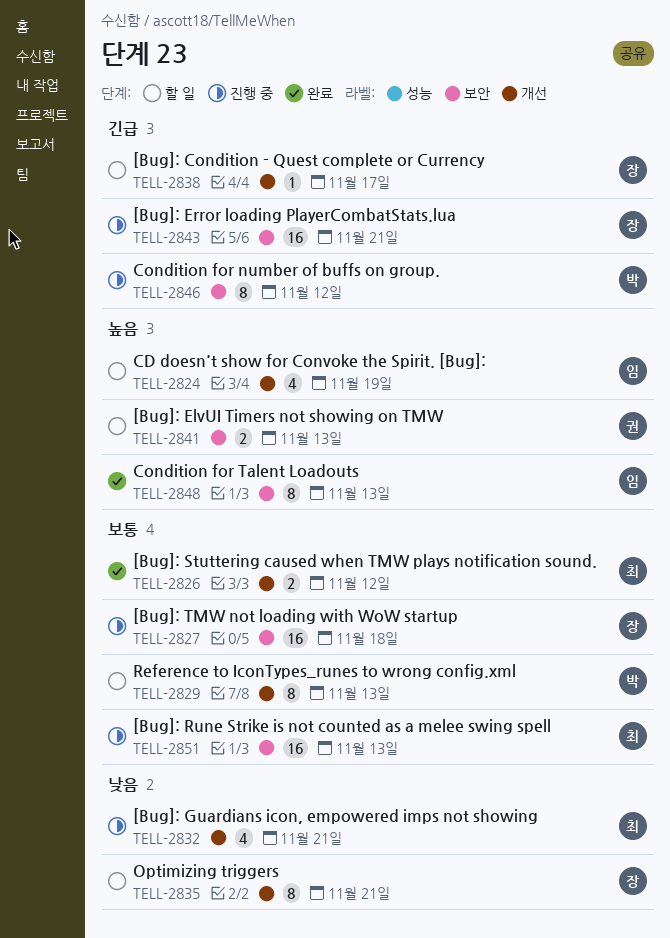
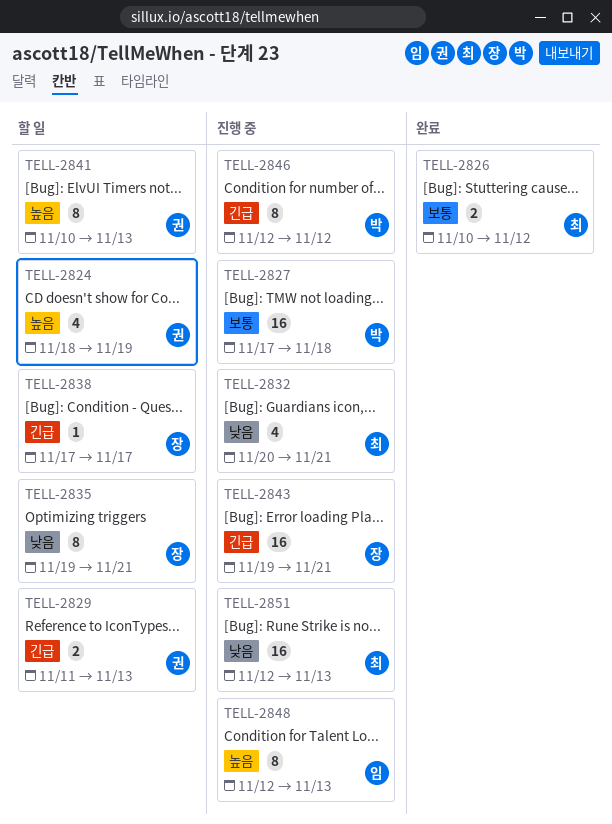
TELL-2824, owner: 임 -> 권
TELL-2827, owner: 장 -> 박
TELL-2829, owner: 박 -> 권
TELL-2829, priority: 보통 -> 긴급
TELL-2829, estimate: 8 -> 2
TELL-2841, estimate: 2 -> 8
TELL-2848, status: 완료 -> 진행 중
TELL-2851, priority: 보통 -> 낮음

